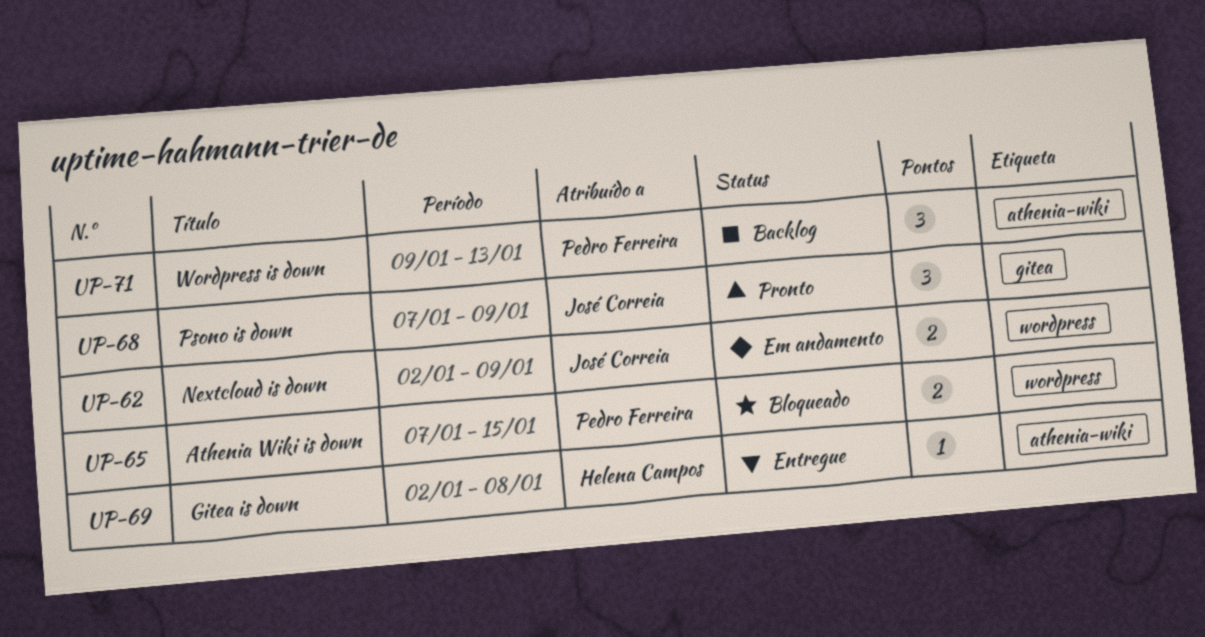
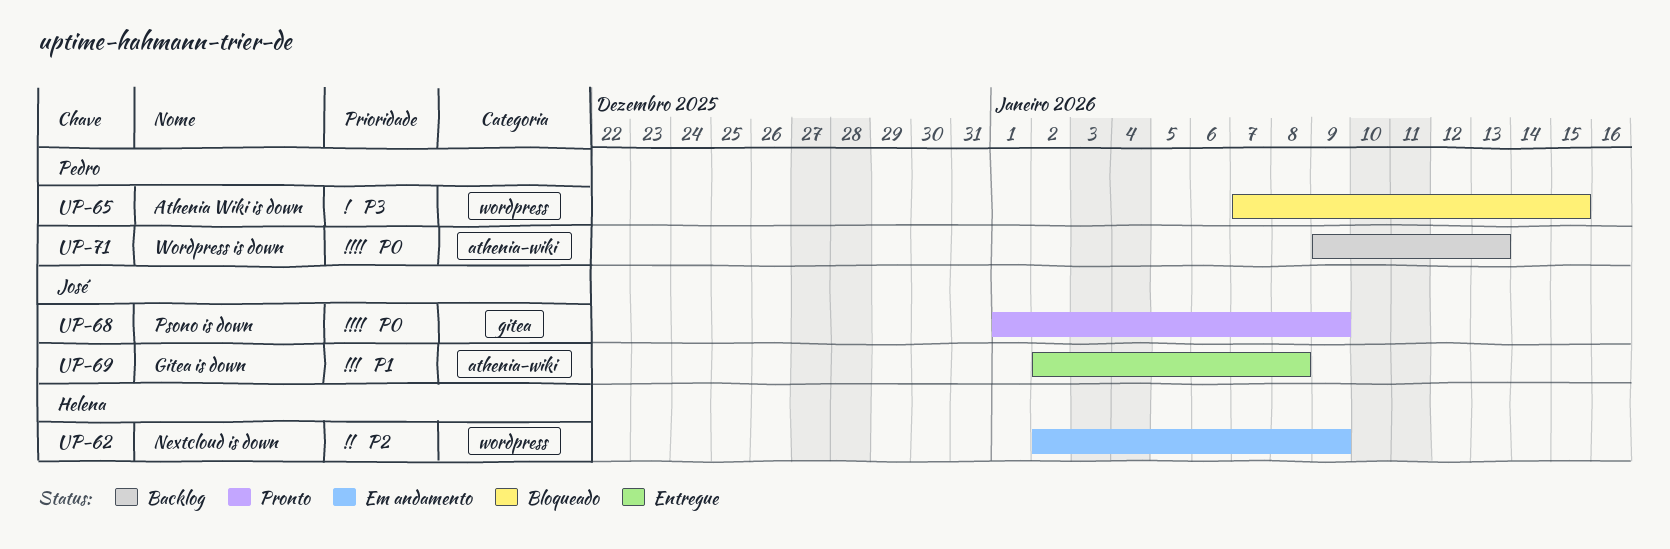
UP-62, owner: José Correia -> Helena Campos
UP-68, start: Jan 7 -> Jan 1
UP-69, owner: Helena Campos -> José Correia

